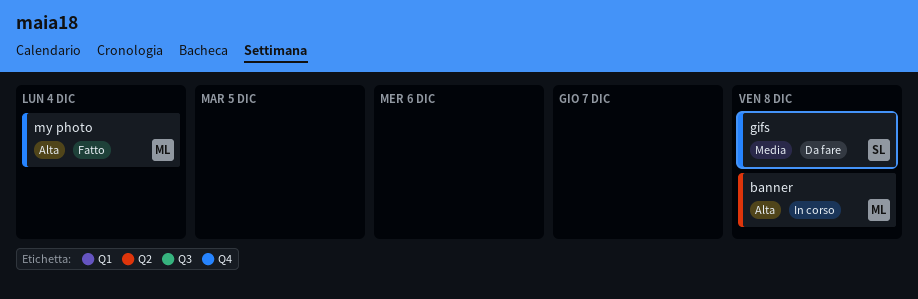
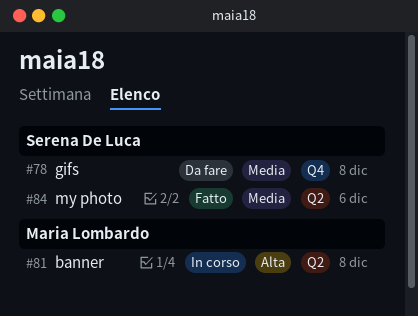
my photo, owner: Maria Lombardo -> Serena De Luca
my photo, priority: Alta -> Media
my photo, label: Q4 -> Q2
my photo, due: Dec 4 -> Dec 6

